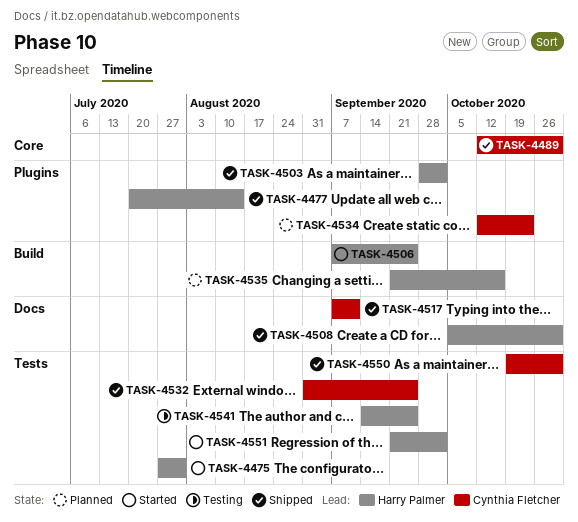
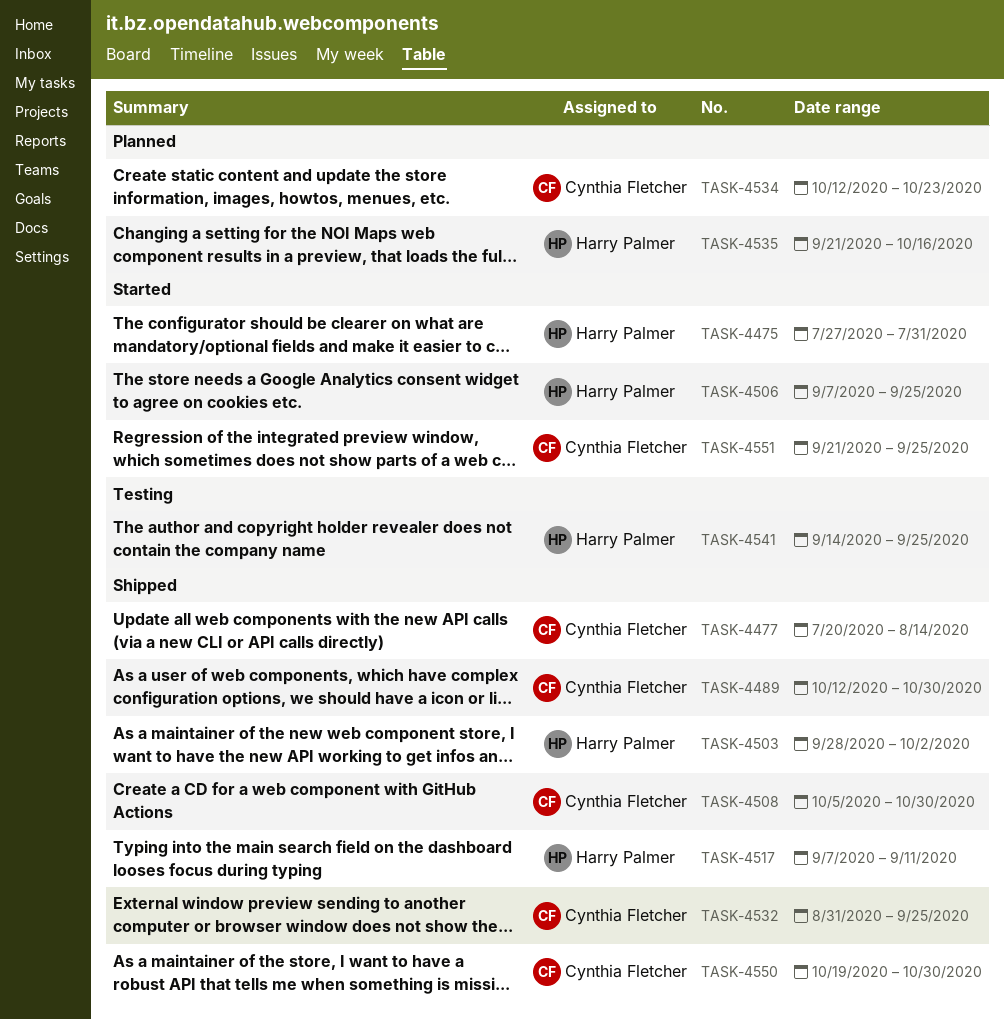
TASK-4477, owner: Harry Palmer -> Cynthia Fletcher
TASK-4508, owner: Harry Palmer -> Cynthia Fletcher
TASK-4517, owner: Cynthia Fletcher -> Harry Palmer
TASK-4551, owner: Harry Palmer -> Cynthia Fletcher
TASK-4551, due: Oct 2 -> Sep 25

